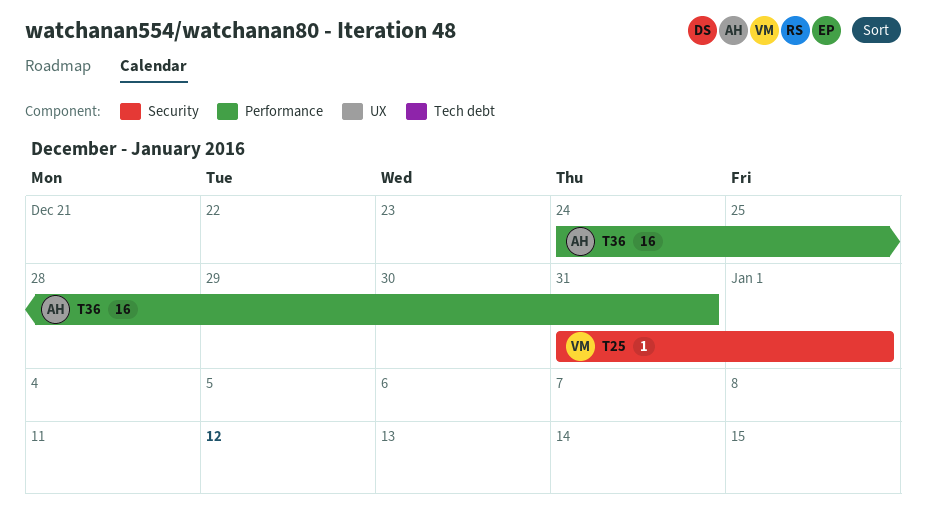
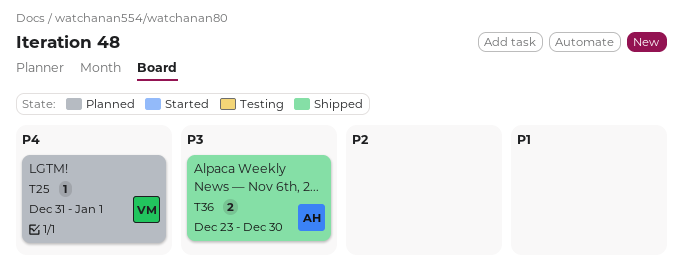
T36, estimate: 16 -> 2
T36, start: Dec 24 -> Dec 23
T36, due: Dec 31 -> Dec 30

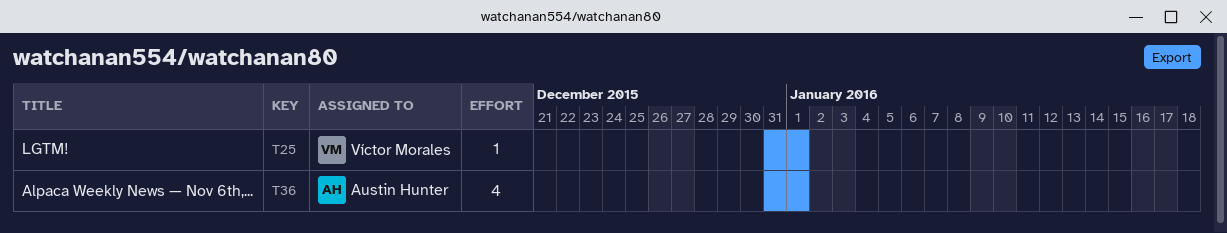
T36, estimate: 2 -> 4
T36, start: Dec 23 -> Dec 31
T36, due: Dec 30 -> Jan 1

